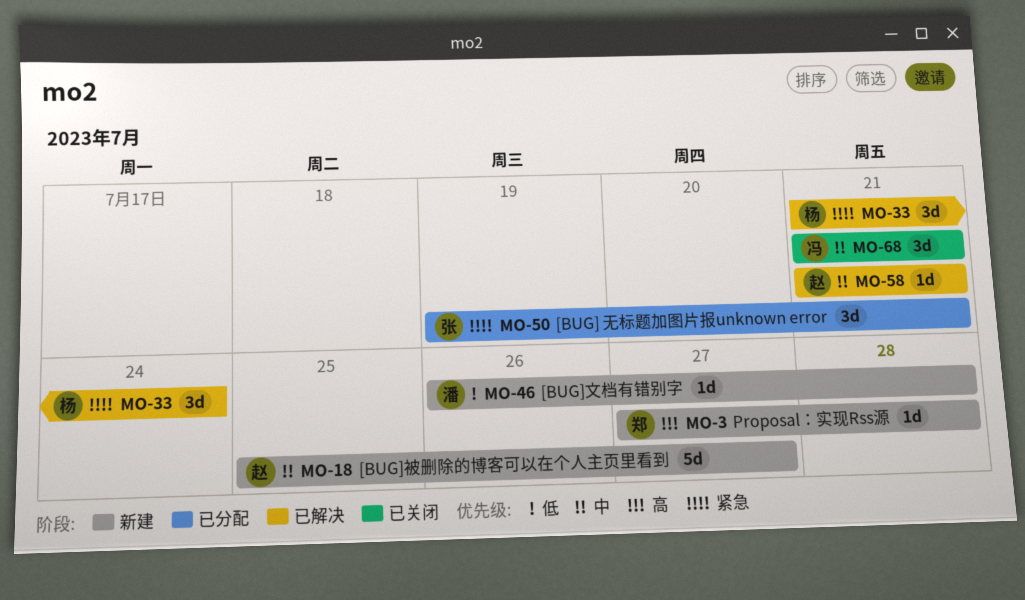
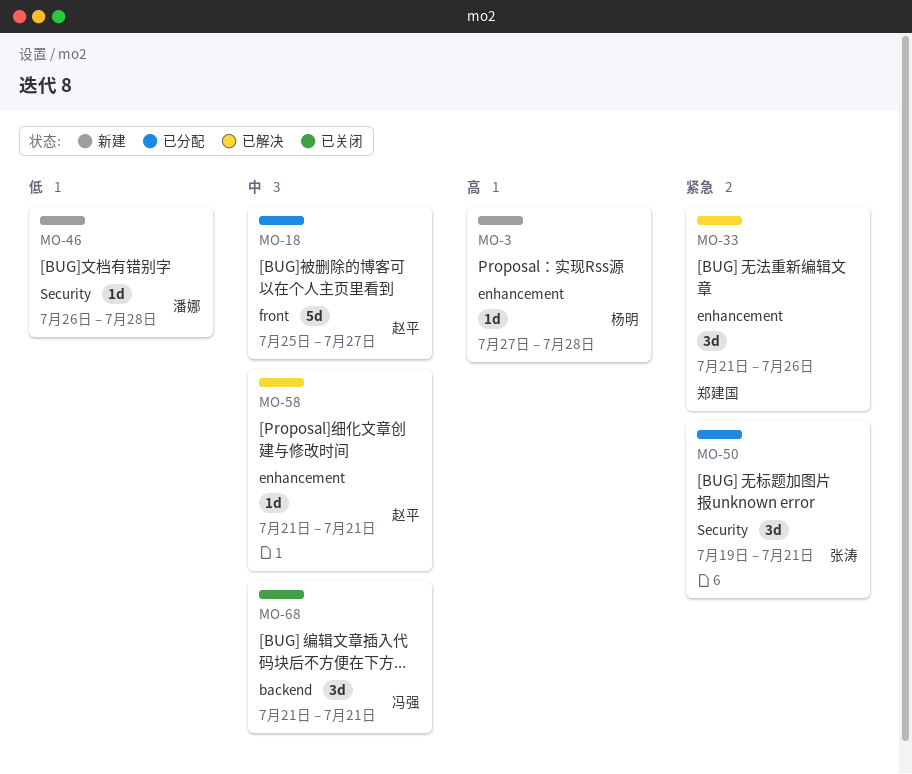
MO-3, owner: 郑建国 -> 杨明
MO-18, status: 新建 -> 已分配
MO-33, owner: 杨明 -> 郑建国
MO-33, due: Jul 24 -> Jul 26

